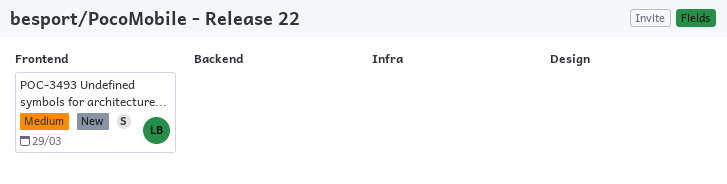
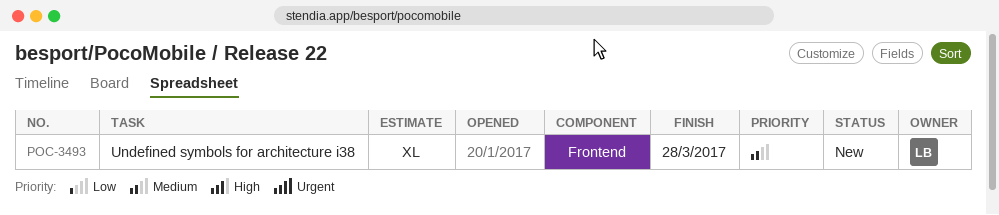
POC-3493, estimate: S -> XL
POC-3493, due: Mar 29 -> Mar 28

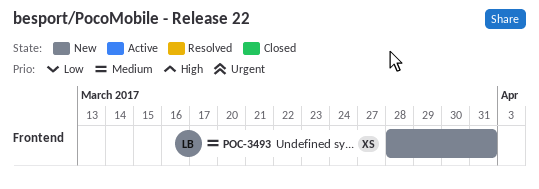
POC-3493, estimate: XL -> XS
POC-3493, due: Mar 28 -> Mar 31

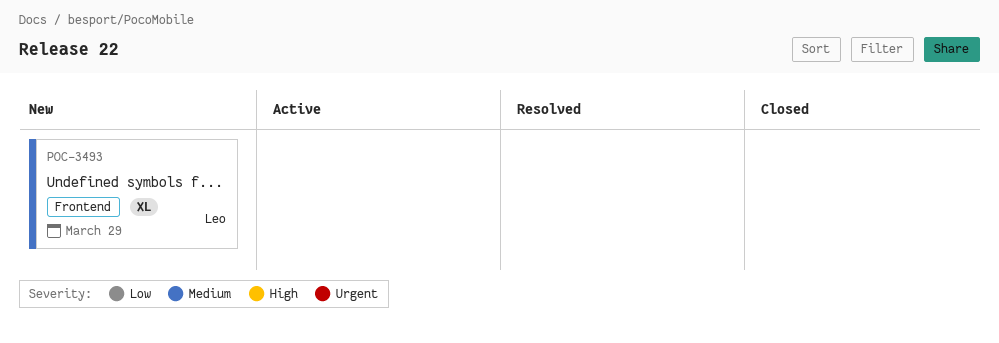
POC-3493, estimate: XS -> XL
POC-3493, due: Mar 31 -> Mar 29

